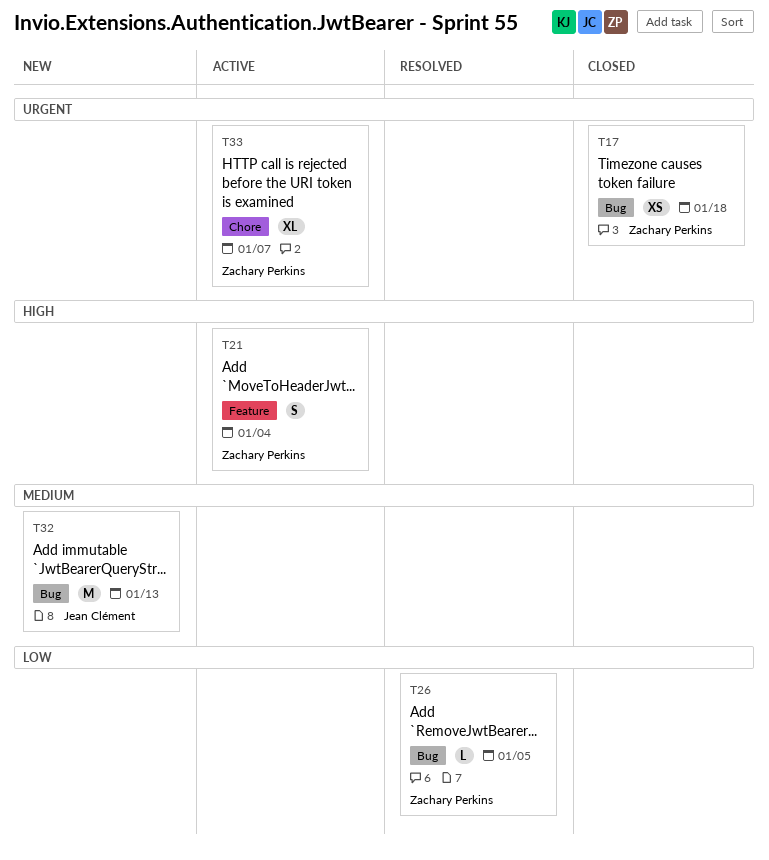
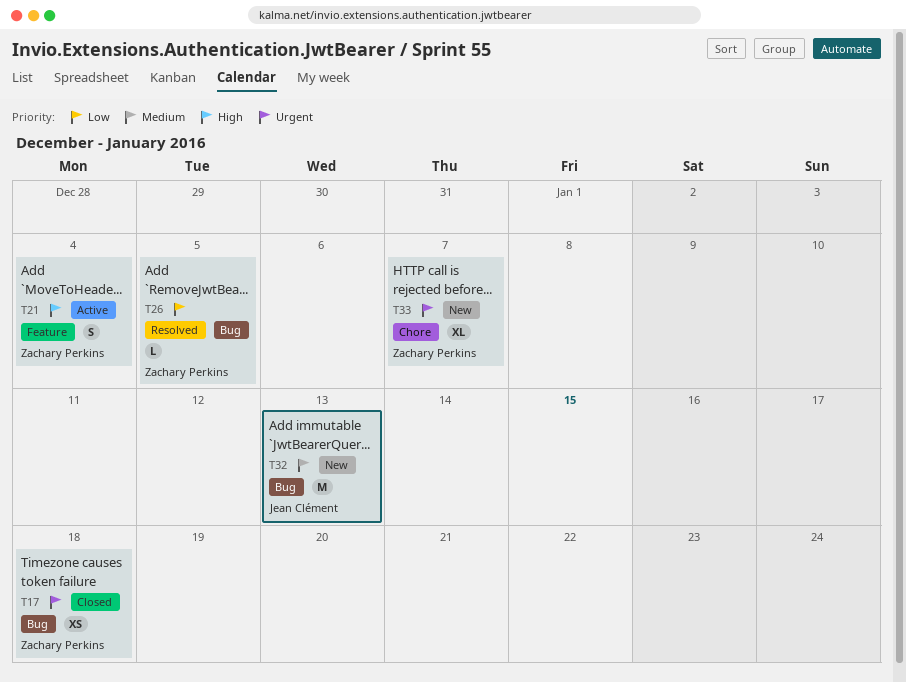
T33, status: Active -> New

